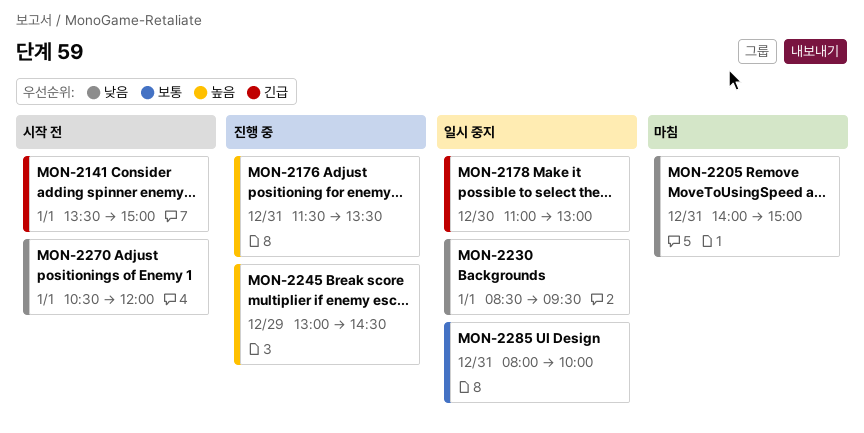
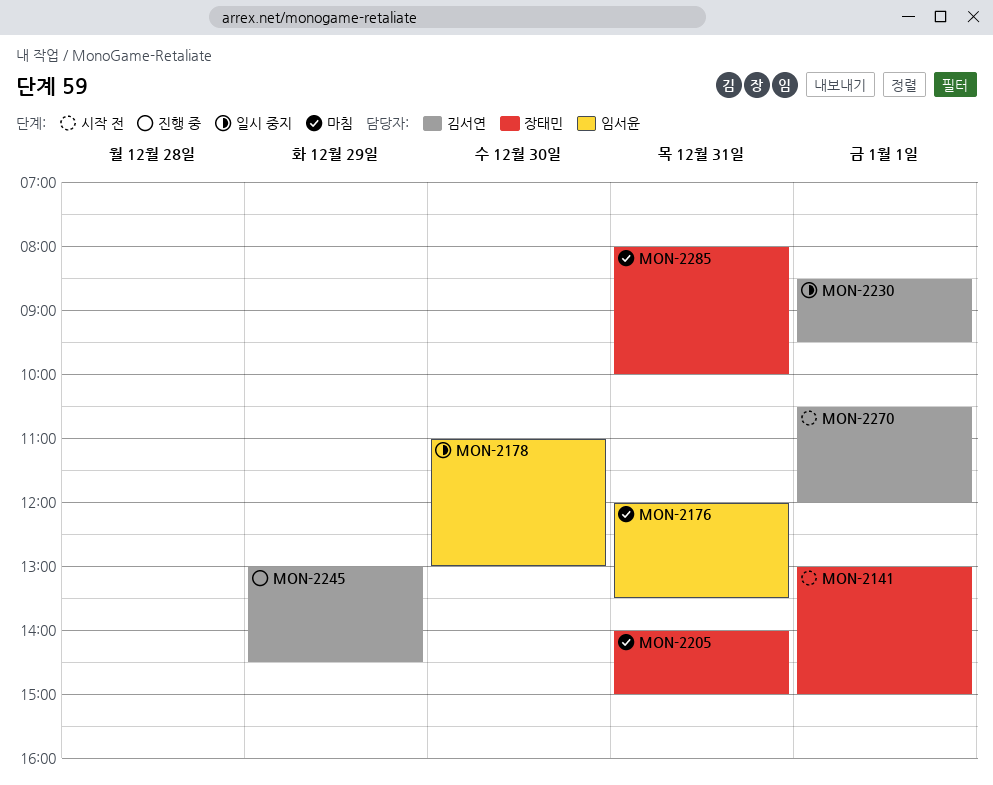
MON-2141, begins: 13:30 -> 13:00
MON-2176, status: 진행 중 -> 마침
MON-2176, begins: 11:30 -> 12:00
MON-2285, status: 일시 중지 -> 마침

